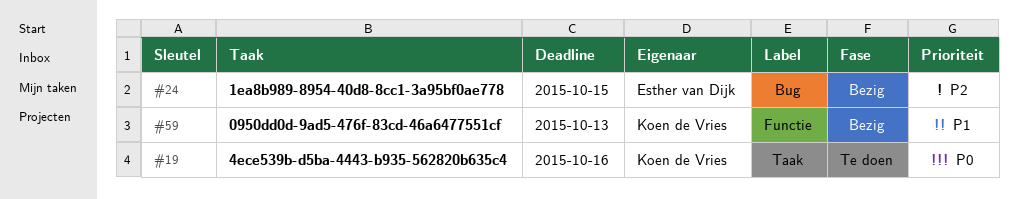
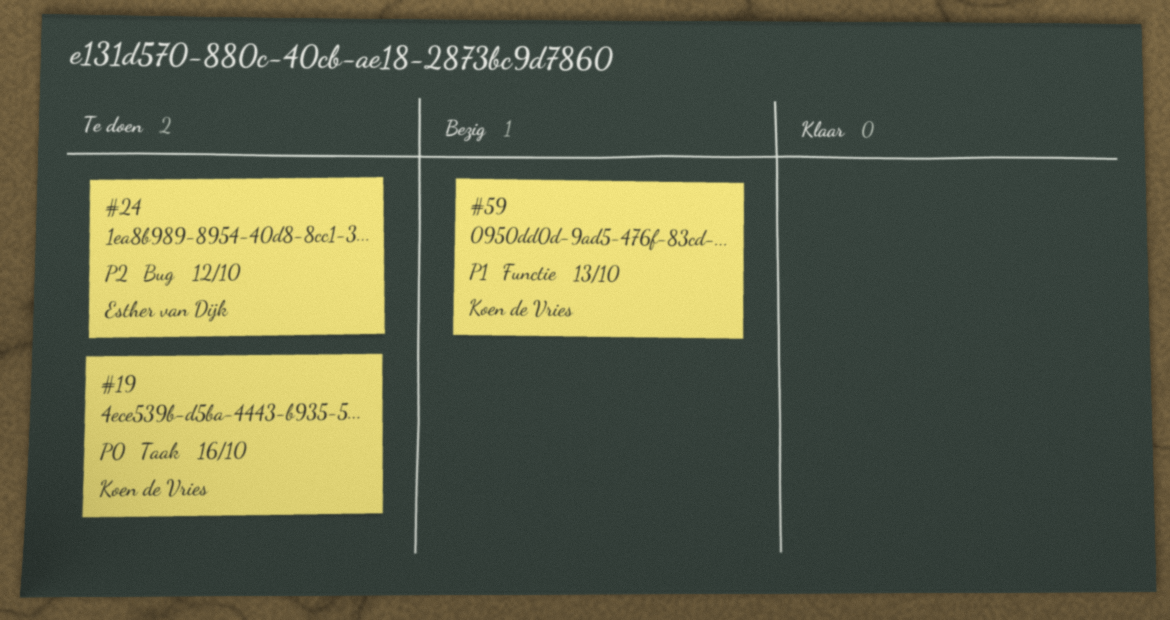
#24, status: Bezig -> Te doen
#24, due: Oct 15 -> Oct 12

